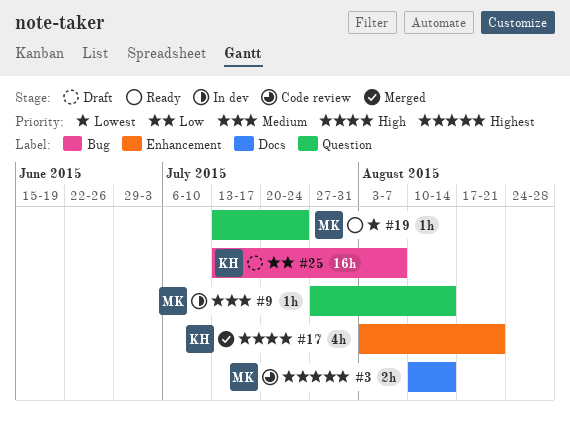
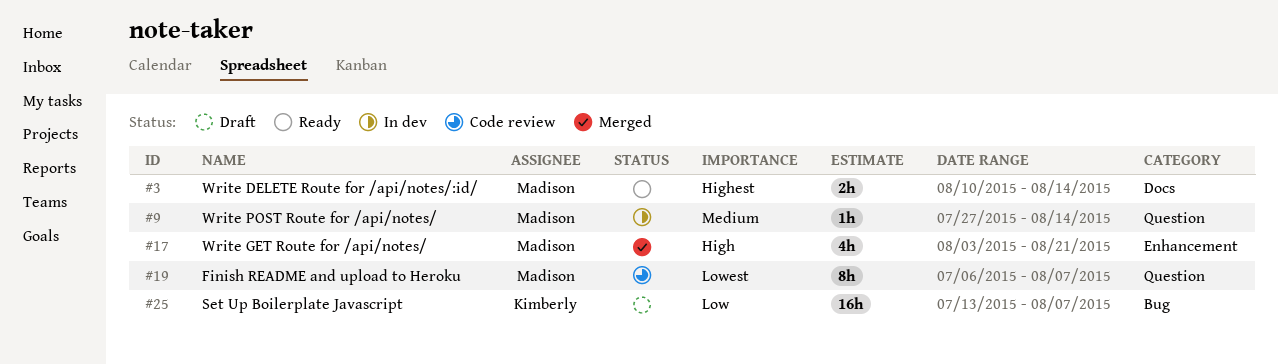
#3, status: Code review -> Ready
#17, owner: Kimberly -> Madison
#19, status: Ready -> Code review
#19, estimate: 1h -> 8h
#19, start: Jul 13 -> Jul 6
#19, due: Jul 24 -> Aug 7

